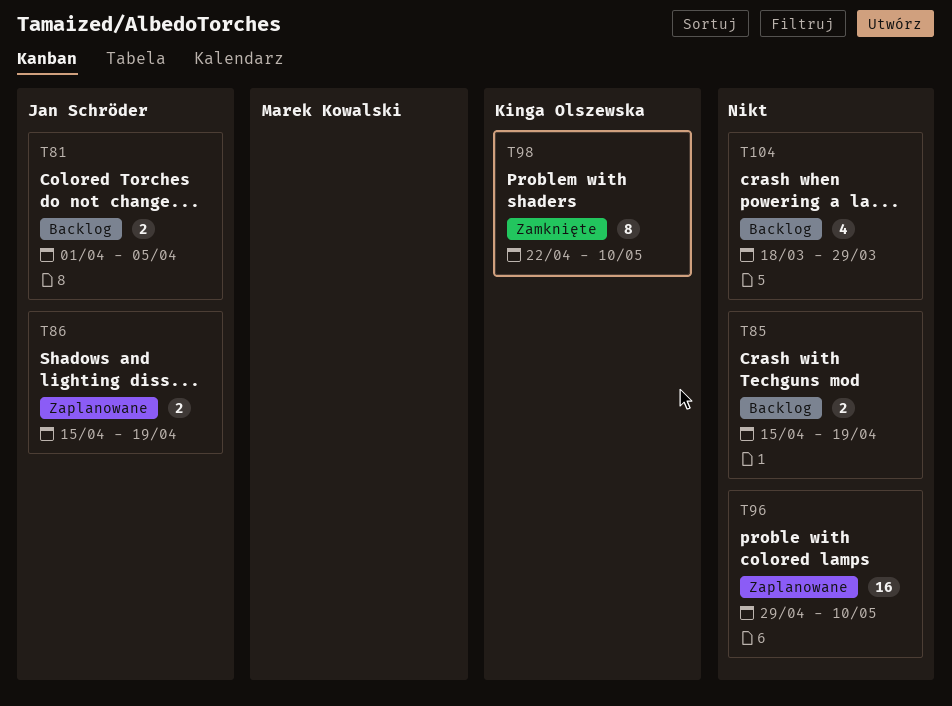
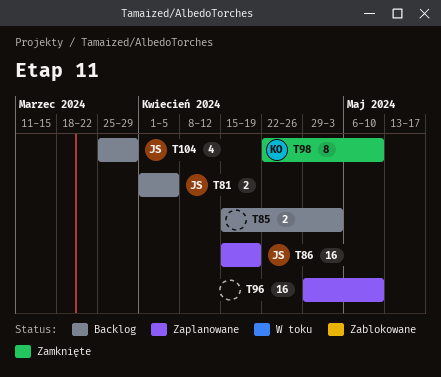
T85, due: Apr 19 -> May 3
T86, estimate: 2 -> 16
T104, owner: none -> Jan Schröder
T104, start: Mar 18 -> Mar 25

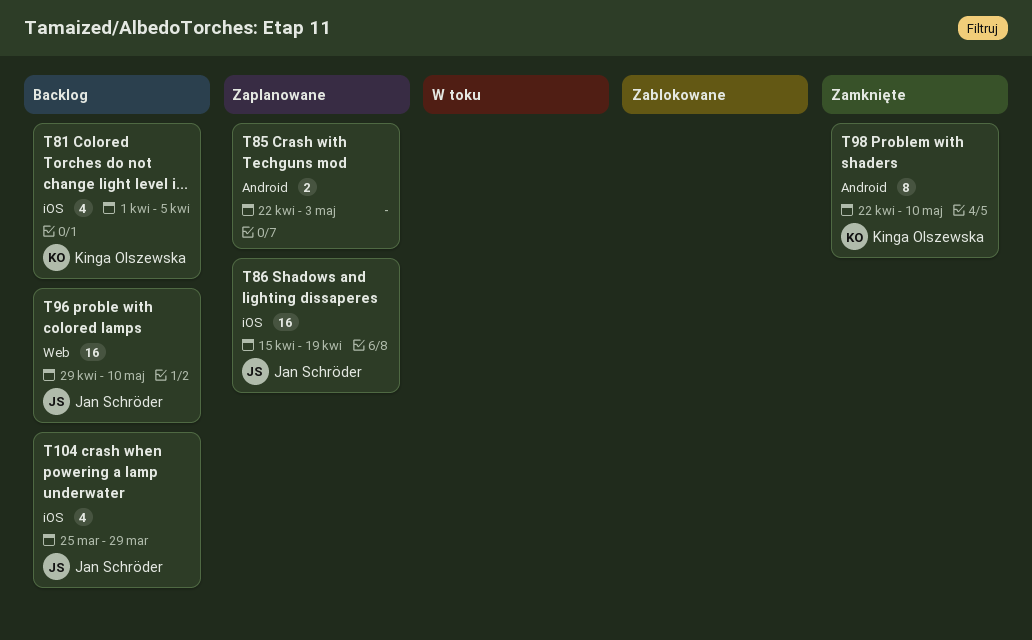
T81, owner: Jan Schröder -> Kinga Olszewska
T81, estimate: 2 -> 4
T85, status: Backlog -> Zaplanowane
T85, start: Apr 15 -> Apr 22
T96, status: Zaplanowane -> Backlog
T96, owner: none -> Jan Schröder

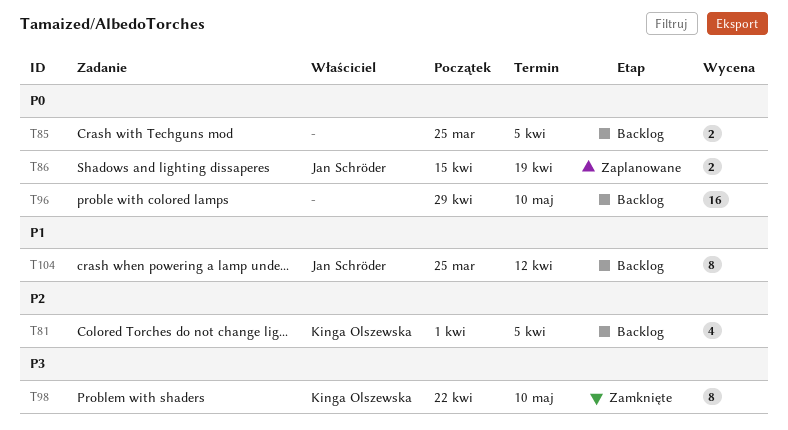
T85, status: Zaplanowane -> Backlog
T85, start: Apr 22 -> Mar 25
T85, due: May 3 -> Apr 5
T86, estimate: 16 -> 2
T96, owner: Jan Schröder -> none
T104, estimate: 4 -> 8
T104, due: Mar 29 -> Apr 12

